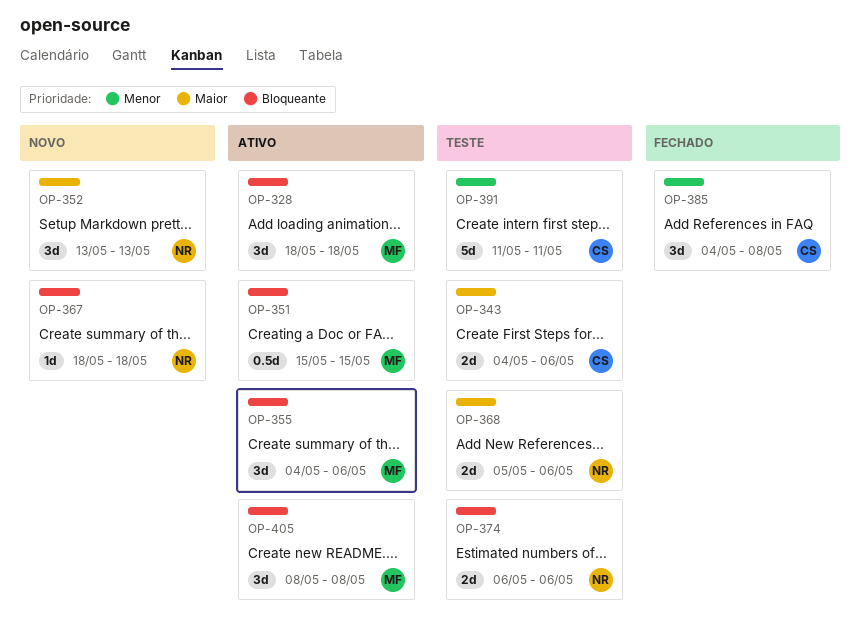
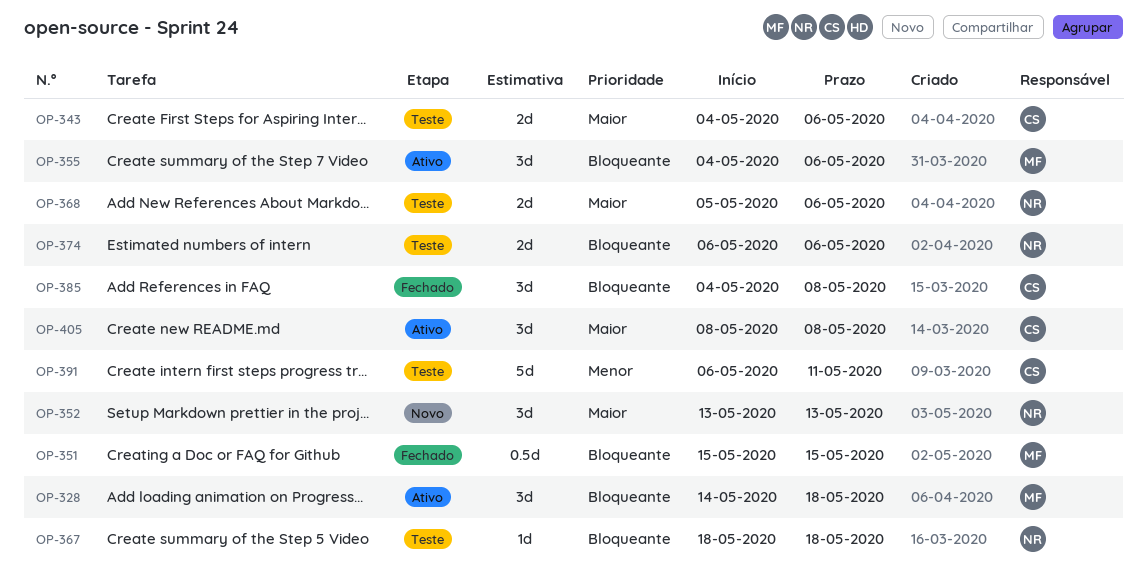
OP-328, start: May 18 -> May 14
OP-351, status: Ativo -> Fechado
OP-367, status: Novo -> Teste
OP-385, priority: Menor -> Bloqueante
OP-391, start: May 11 -> May 6
OP-405, owner: MF -> CS
OP-405, priority: Bloqueante -> Maior

